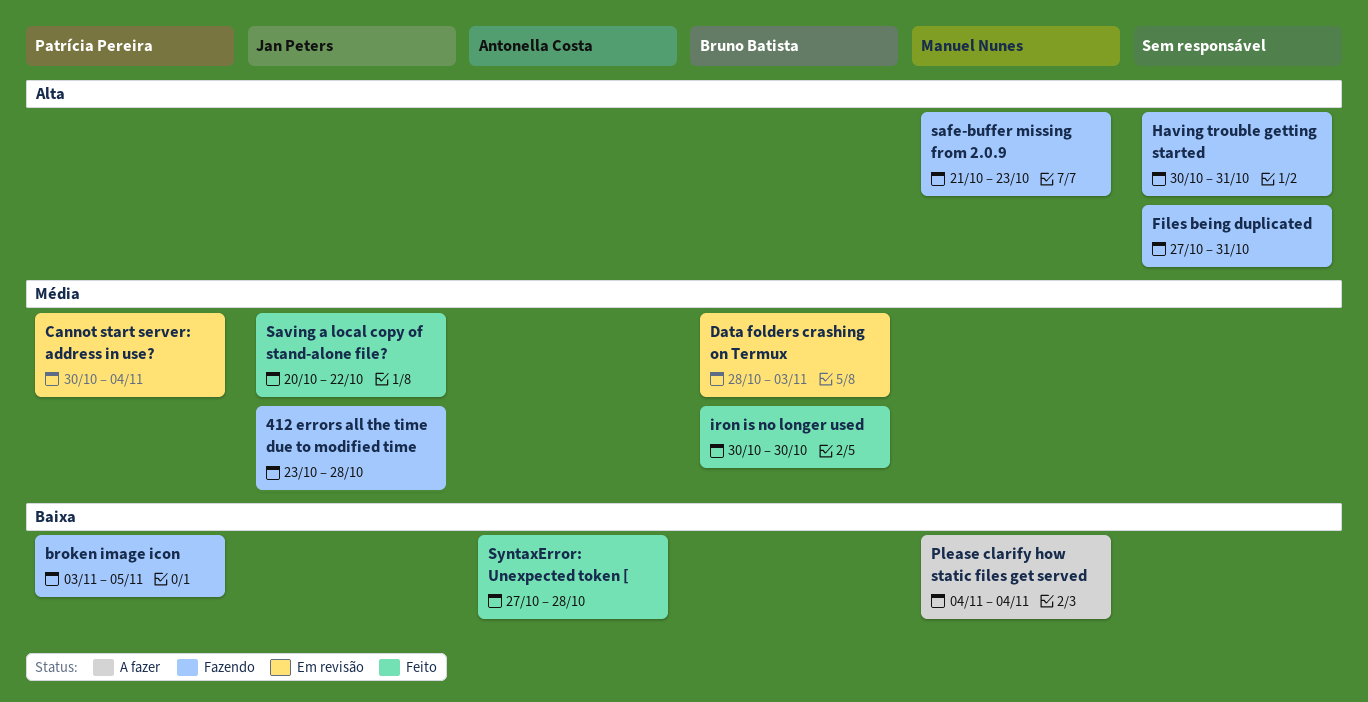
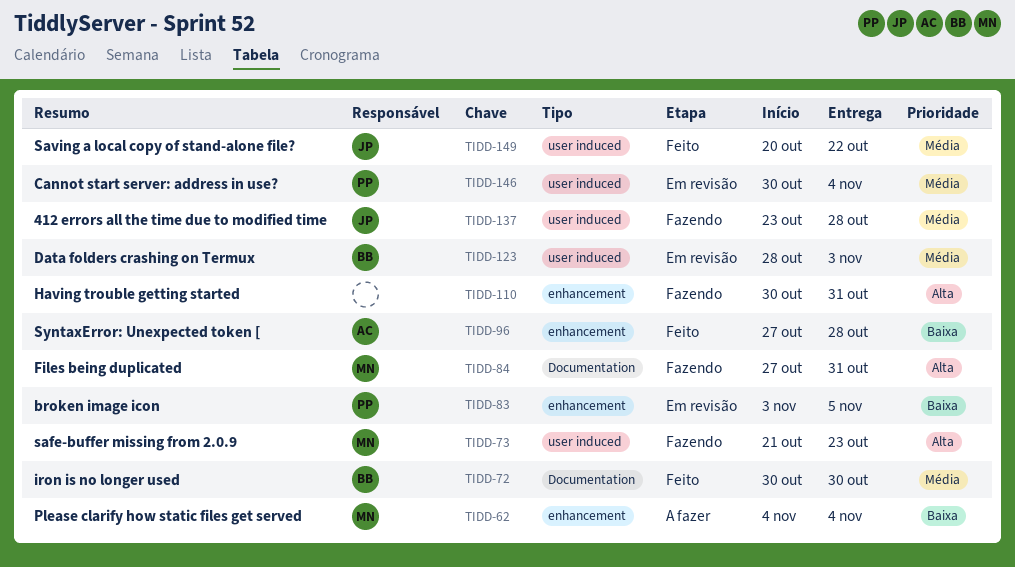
broken image icon, status: Fazendo -> Em revisão
Files being duplicated, owner: none -> Manuel Nunes

